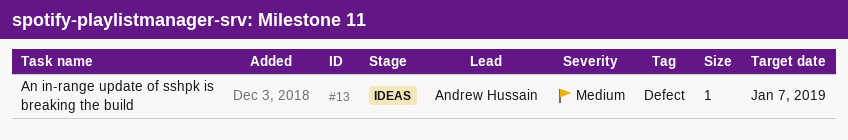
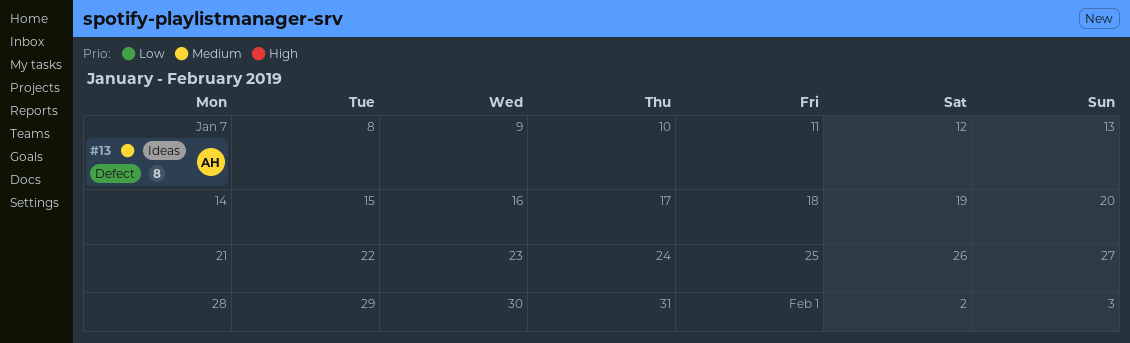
#13, estimate: 1 -> 8

